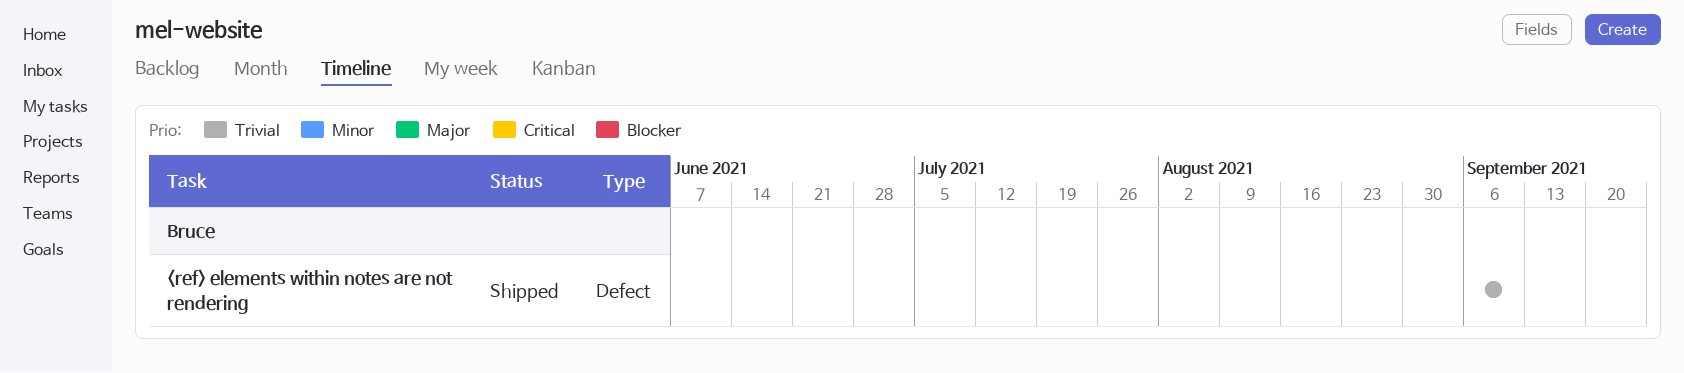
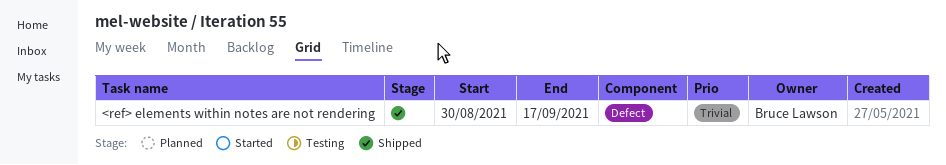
<ref> elements within notes are not rendering, start: Sep 6 -> Aug 30
<ref> elements within notes are not rendering, due: Sep 10 -> Sep 17

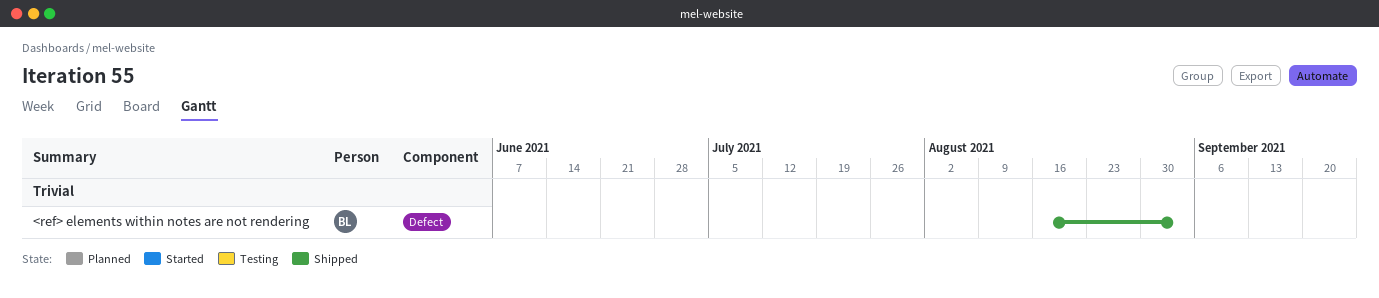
<ref> elements within notes are not rendering, start: Aug 30 -> Aug 16
<ref> elements within notes are not rendering, due: Sep 17 -> Sep 3

